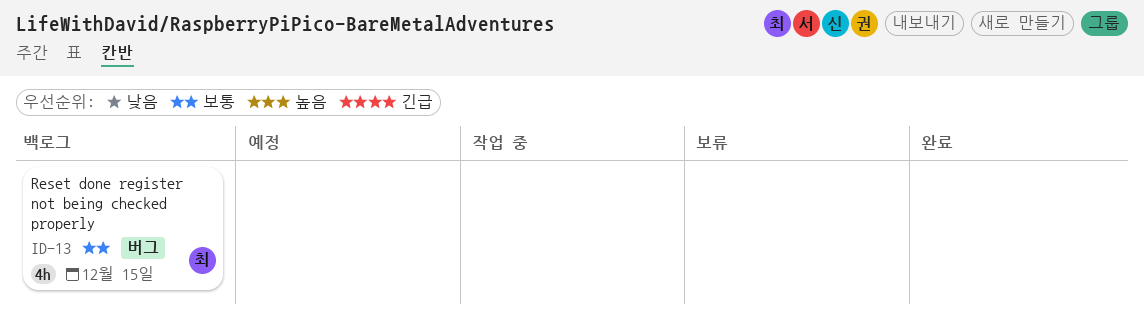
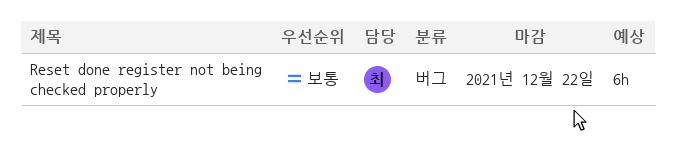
Reset done register not being checked properly, estimate: 4h -> 6h
Reset done register not being checked properly, due: Dec 15 -> Dec 22

